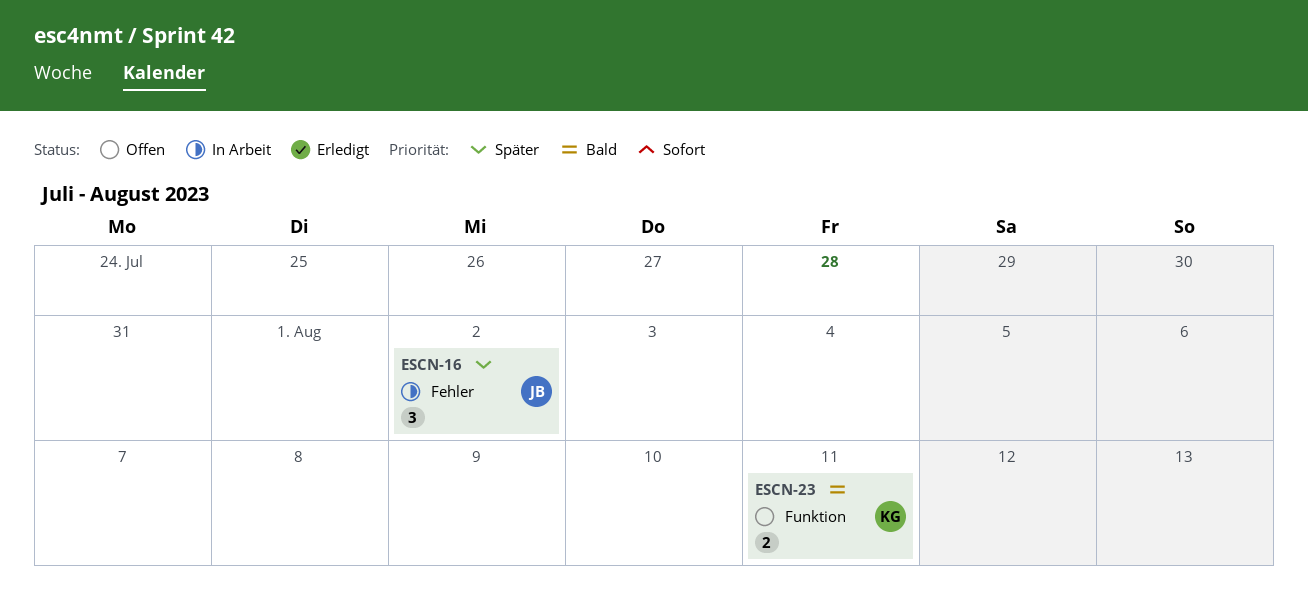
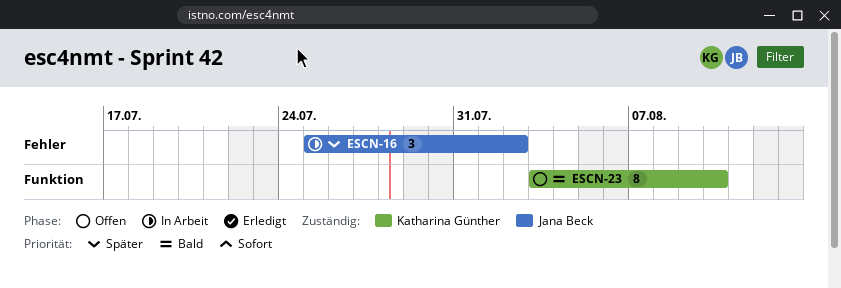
ESCN-23, estimate: 2 -> 8
ESCN-23, due: Aug 11 -> Aug 10

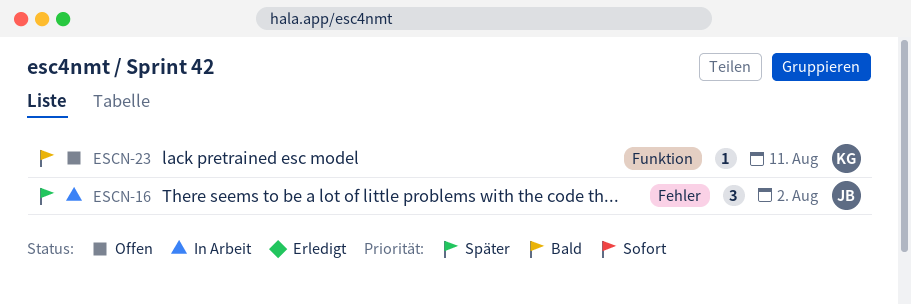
ESCN-23, estimate: 8 -> 1
ESCN-23, due: Aug 10 -> Aug 11

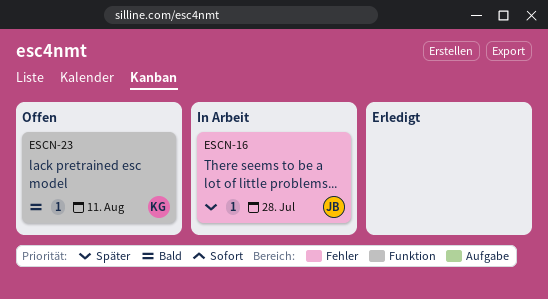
ESCN-16, estimate: 3 -> 1
ESCN-16, due: Aug 2 -> Jul 28

